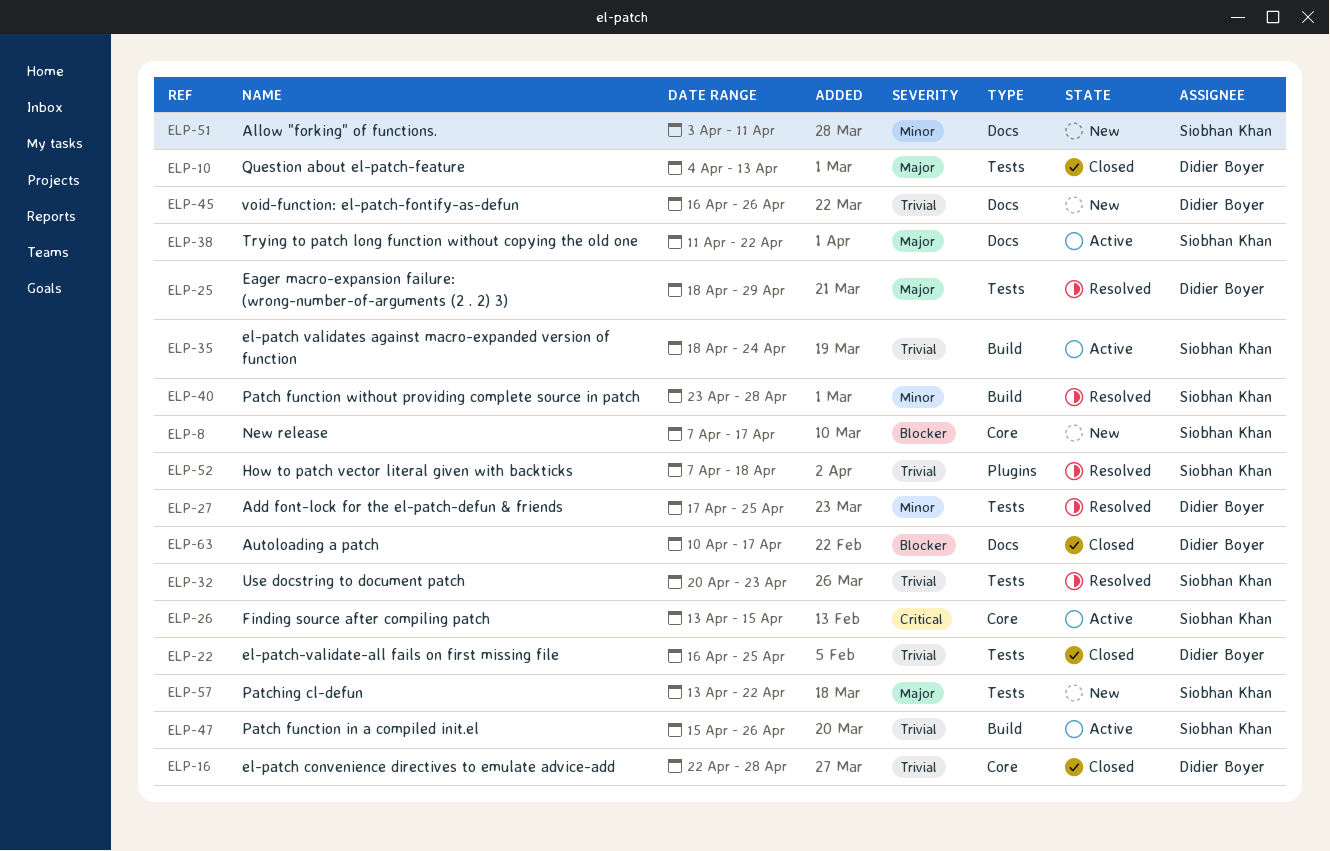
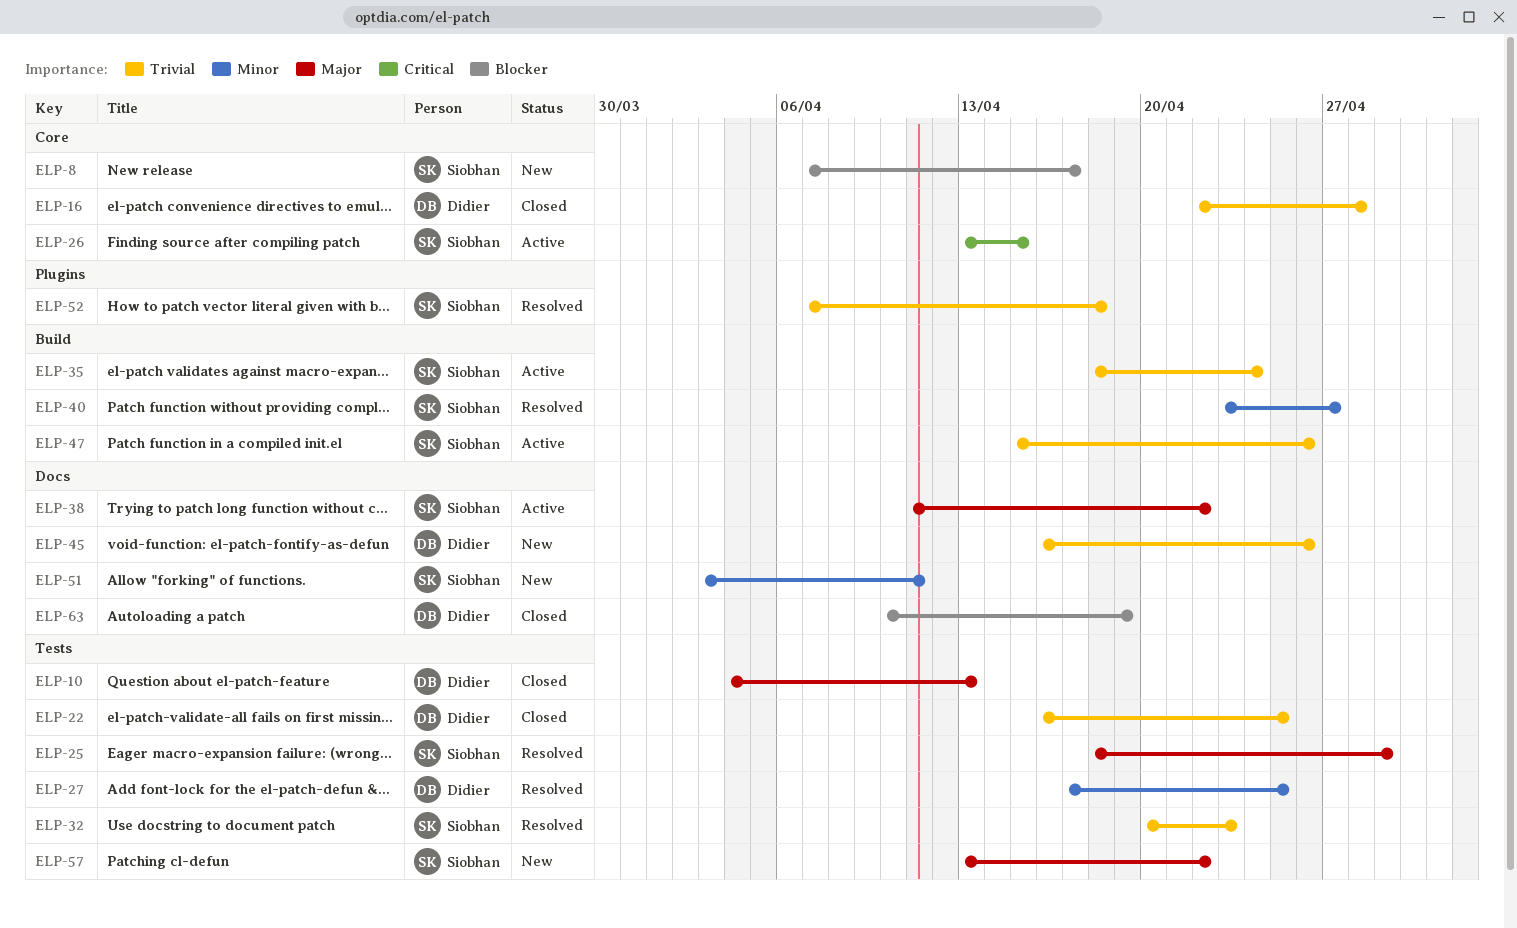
ELP-25, owner: Didier Boyer -> Siobhan Khan
ELP-40, due: Apr 28 -> Apr 27
ELP-63, due: Apr 17 -> Apr 19

